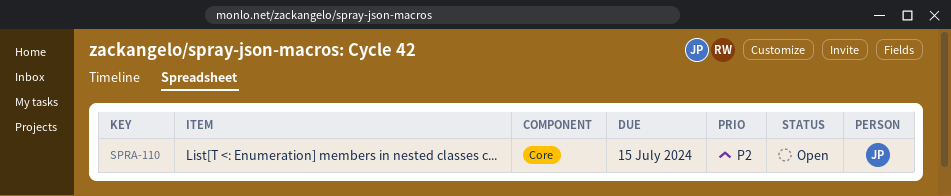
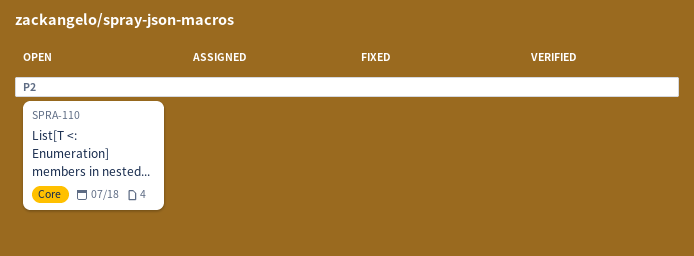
SPRA-110, due: Jul 15 -> Jul 18

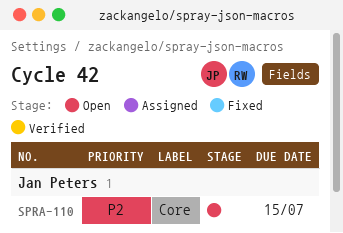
SPRA-110, due: Jul 18 -> Jul 15

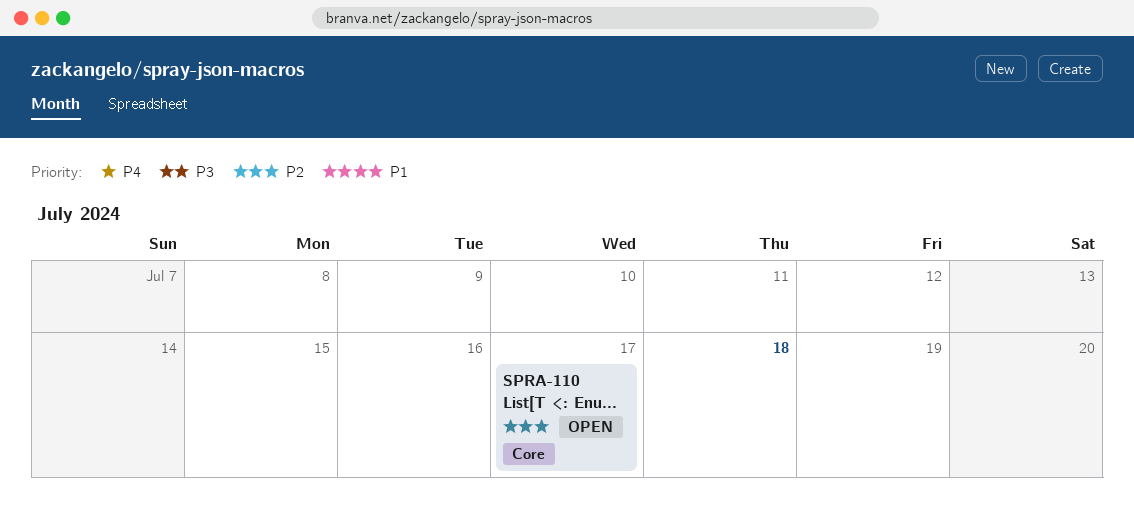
SPRA-110, due: Jul 15 -> Jul 17

